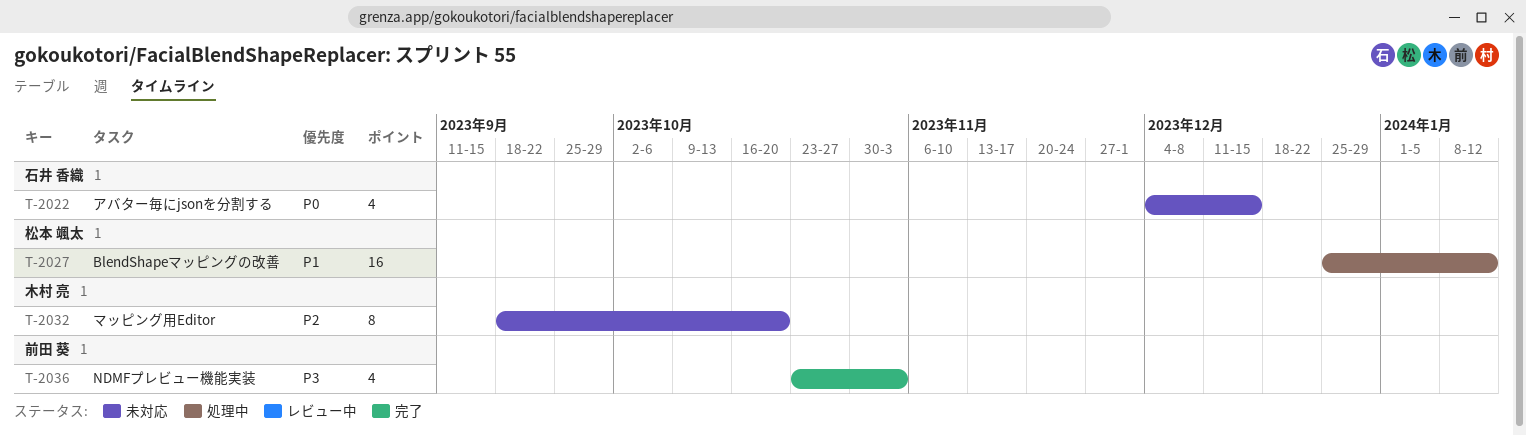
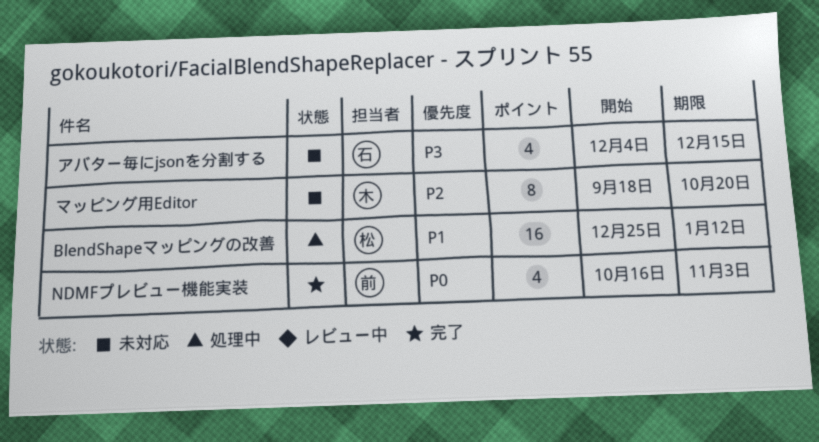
NDMFプレビュー機能実装, priority: P3 -> P0
NDMFプレビュー機能実装, start: Oct 23 -> Oct 16
アバター毎にjsonを分割する, priority: P0 -> P3

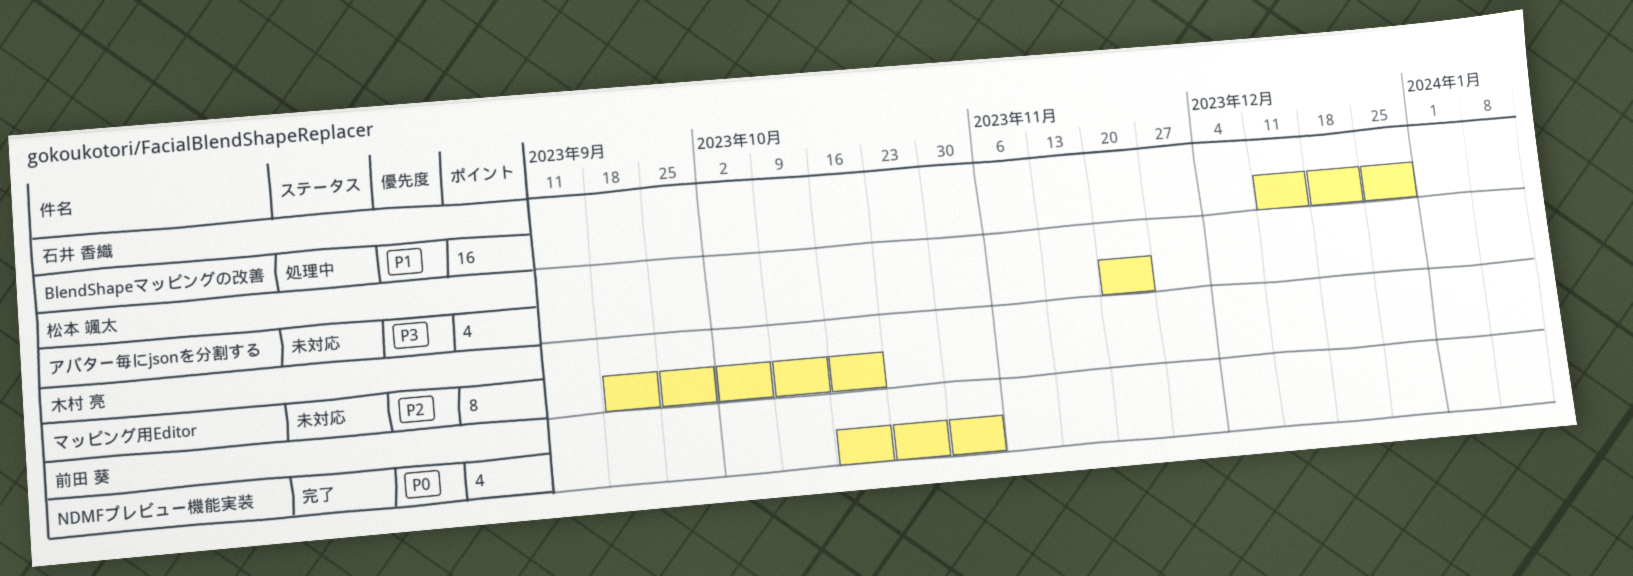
BlendShapeマッピングの改善, owner: 松本 颯太 -> 石井 香織
BlendShapeマッピングの改善, start: Dec 25 -> Dec 11
BlendShapeマッピングの改善, due: Jan 12 -> Dec 29
アバター毎にjsonを分割する, owner: 石井 香織 -> 松本 颯太
アバター毎にjsonを分割する, start: Dec 4 -> Nov 20
アバター毎にjsonを分割する, due: Dec 15 -> Nov 24

